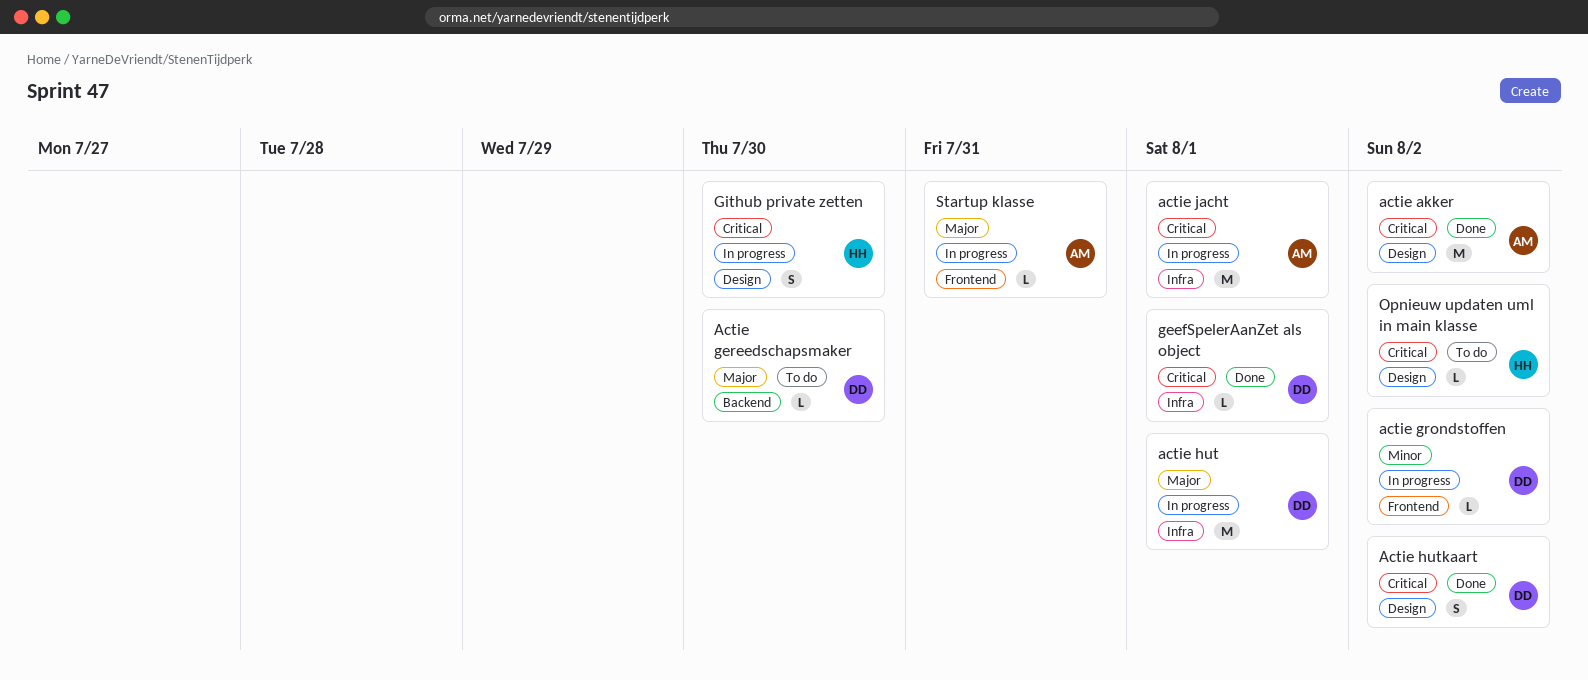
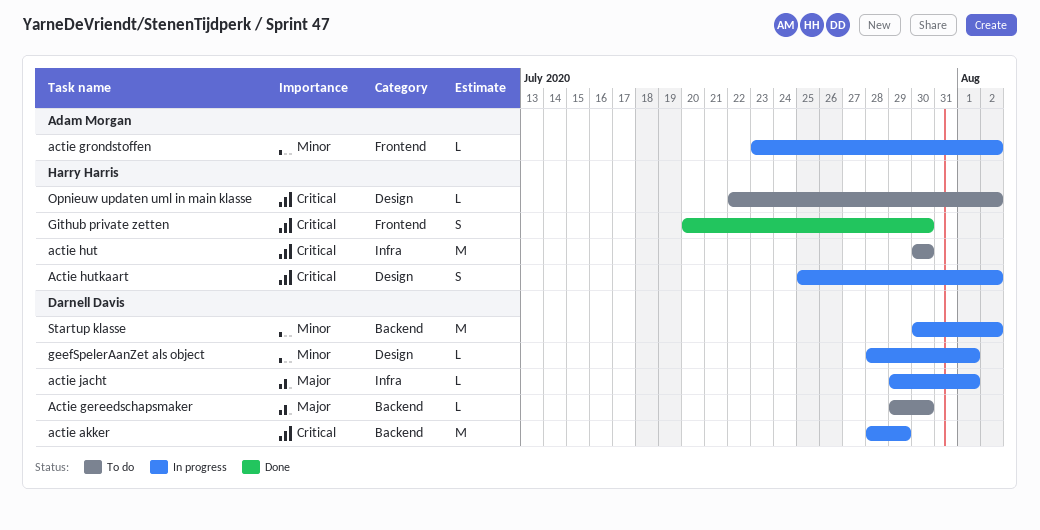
actie akker, status: Done -> In progress
actie akker, owner: Adam Morgan -> Darnell Davis
actie akker, label: Design -> Backend
actie akker, due: Aug 2 -> Jul 29
actie grondstoffen, owner: Darnell Davis -> Adam Morgan
actie hut, status: In progress -> To do
actie hut, owner: Darnell Davis -> Harry Harris
actie hut, priority: Major -> Critical
actie hut, due: Aug 1 -> Jul 30
Actie hutkaart, status: Done -> In progress
Actie hutkaart, owner: Darnell Davis -> Harry Harris
actie jacht, owner: Adam Morgan -> Darnell Davis
actie jacht, priority: Critical -> Major
actie jacht, estimate: M -> L
geefSpelerAanZet als object, status: Done -> In progress
geefSpelerAanZet als object, priority: Critical -> Minor
geefSpelerAanZet als object, label: Infra -> Design
Github private zetten, status: In progress -> Done
Github private zetten, label: Design -> Frontend
Startup klasse, owner: Adam Morgan -> Darnell Davis
Startup klasse, priority: Major -> Minor
Startup klasse, label: Frontend -> Backend
Startup klasse, estimate: L -> M
Startup klasse, due: Jul 31 -> Aug 2

